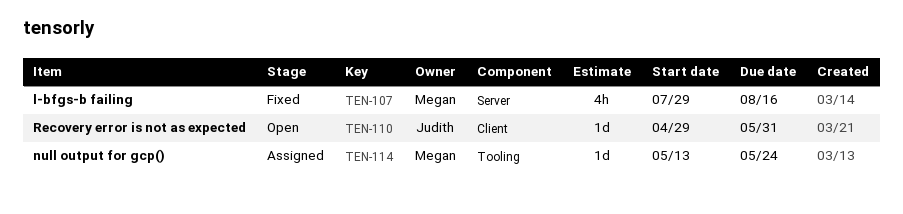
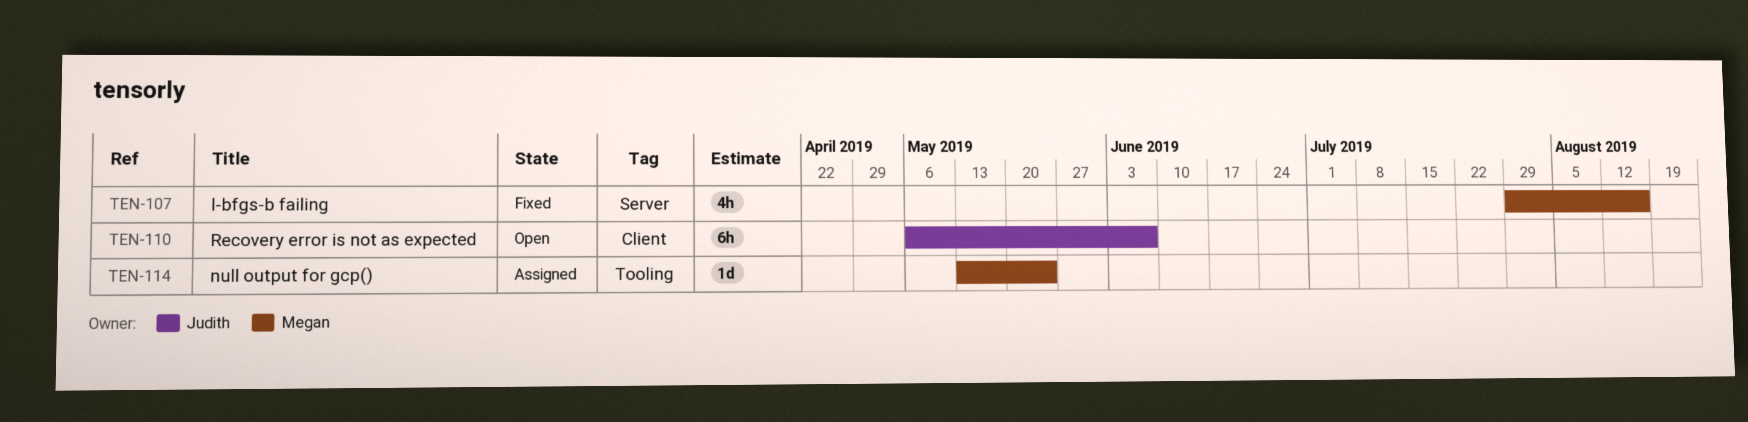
TEN-110, estimate: 1d -> 6h
TEN-110, start: Apr 29 -> May 6
TEN-110, due: May 31 -> Jun 7

